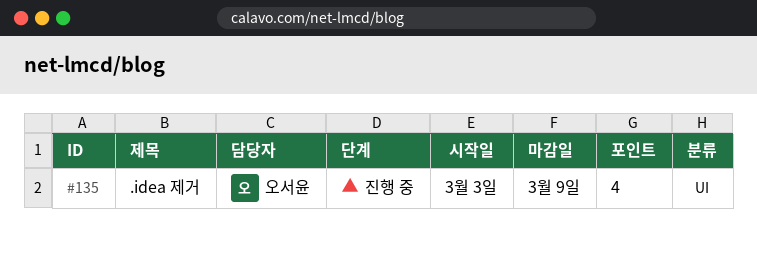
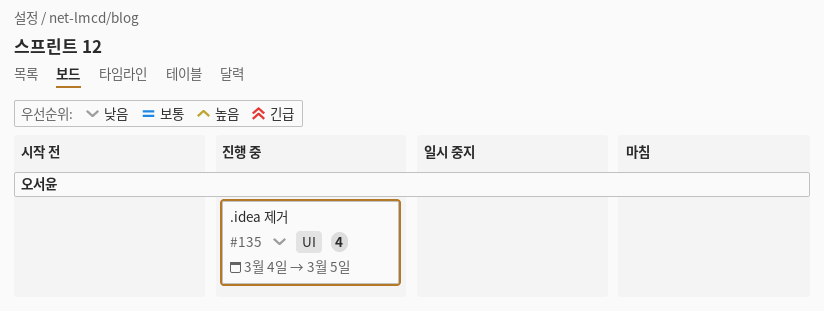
#135, start: Mar 3 -> Mar 4
#135, due: Mar 9 -> Mar 5

